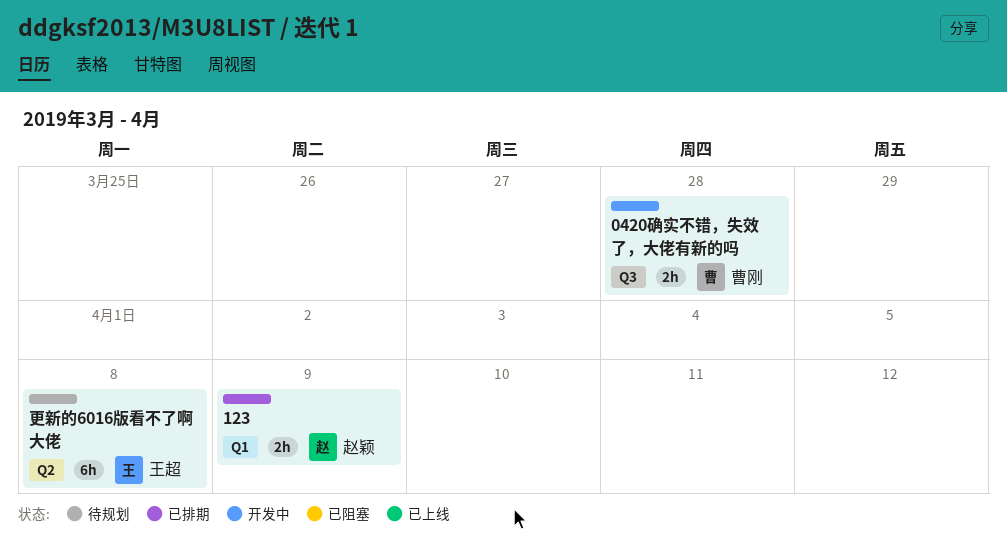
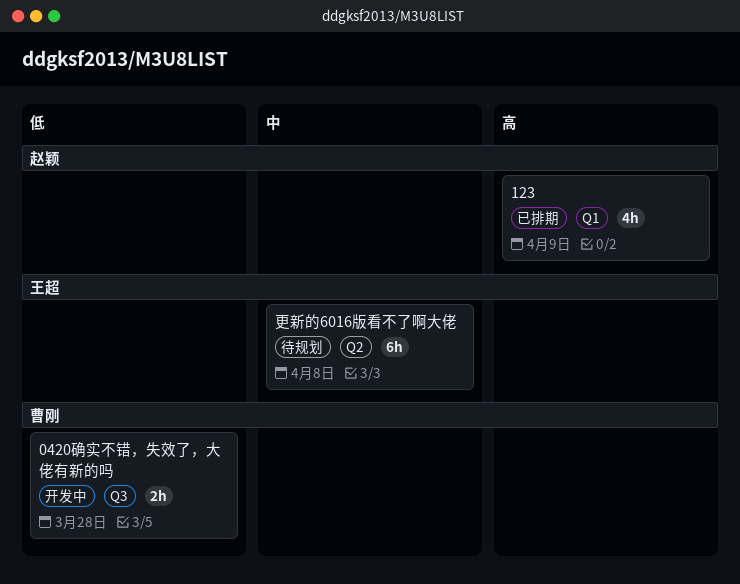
123, estimate: 2h -> 4h

